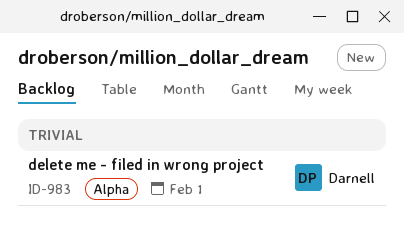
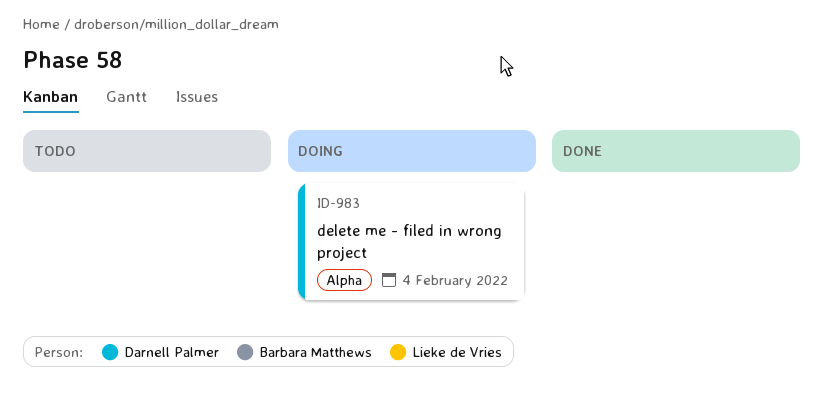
ID-983, due: Feb 1 -> Feb 4

